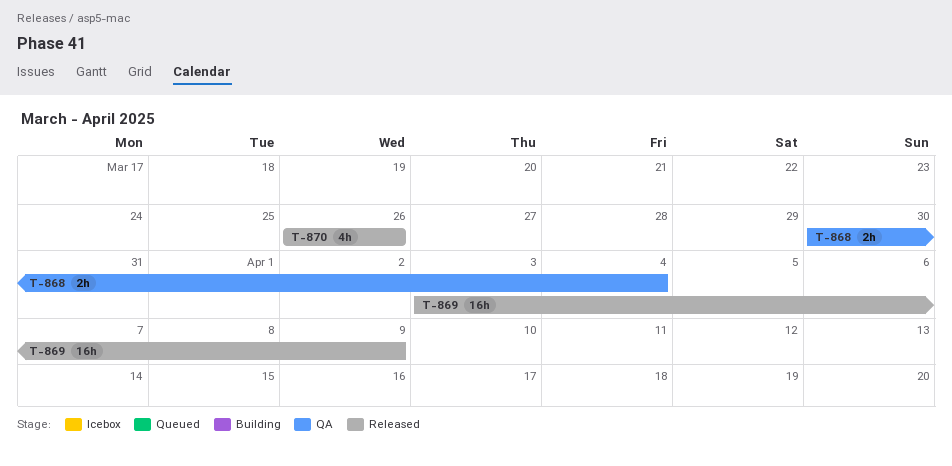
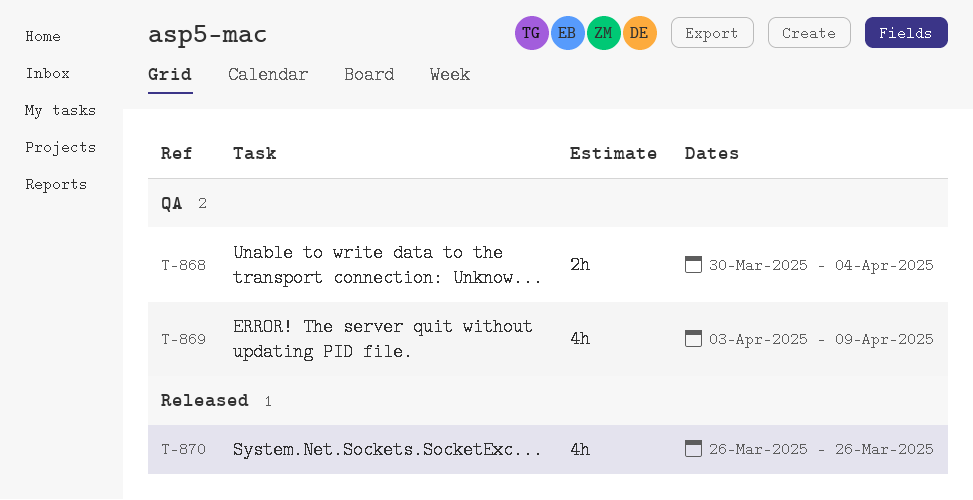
T-869, status: Released -> QA
T-869, estimate: 16h -> 4h

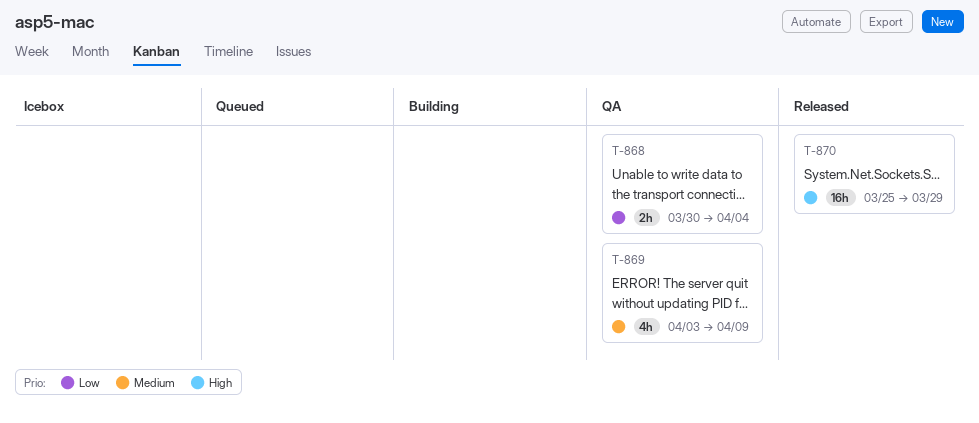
T-870, estimate: 4h -> 16h
T-870, start: Mar 26 -> Mar 25
T-870, due: Mar 26 -> Mar 29

